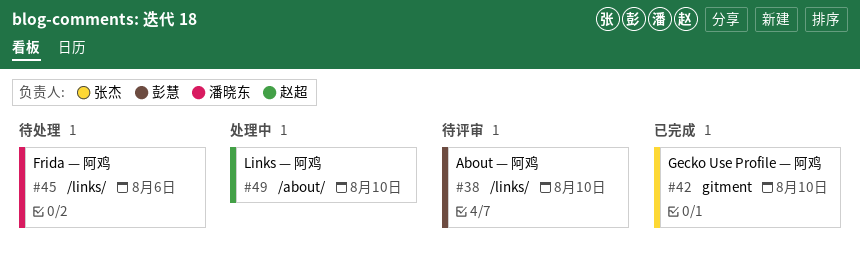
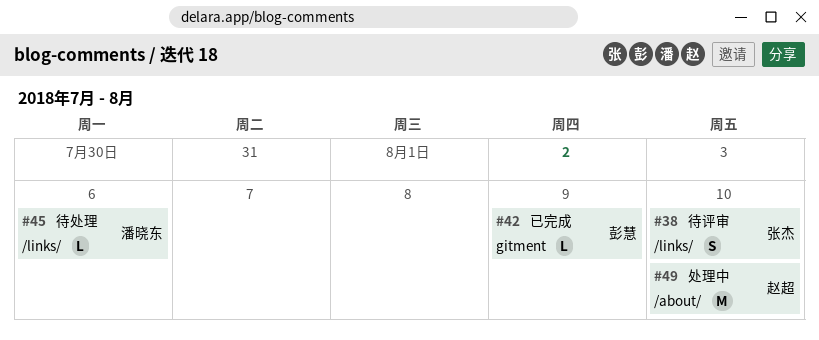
#38, owner: 彭慧 -> 张杰
#42, owner: 张杰 -> 彭慧
#42, due: Aug 10 -> Aug 9

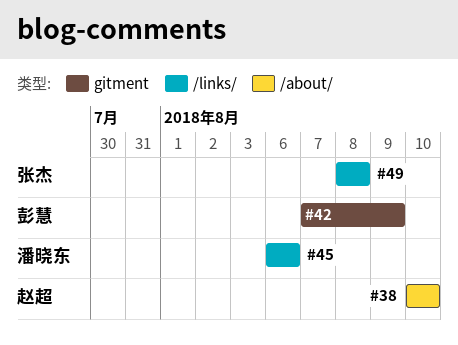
#38, owner: 张杰 -> 赵超
#38, label: /links/ -> /about/
#49, owner: 赵超 -> 张杰
#49, label: /about/ -> /links/
#49, due: Aug 10 -> Aug 8

